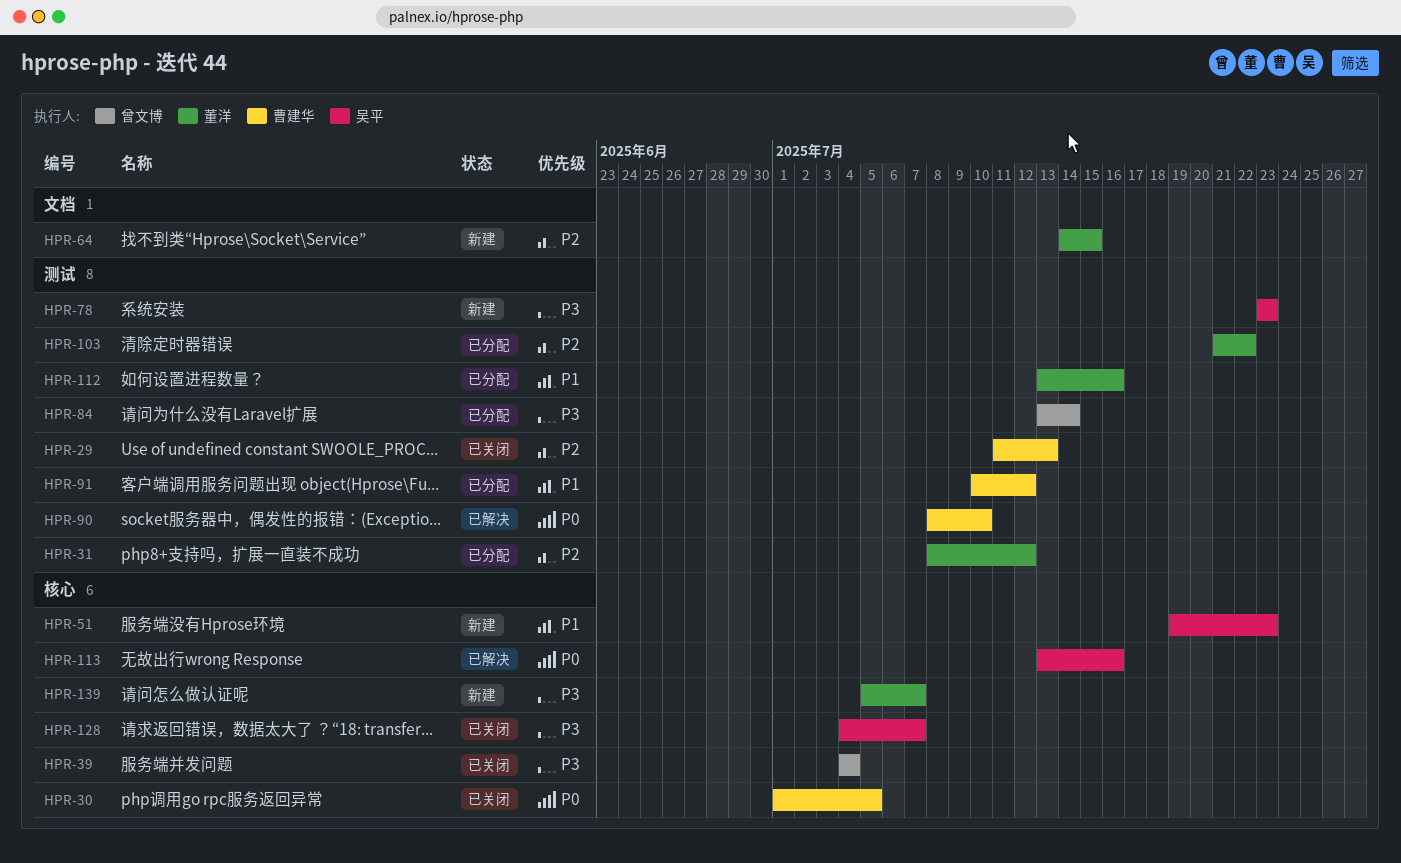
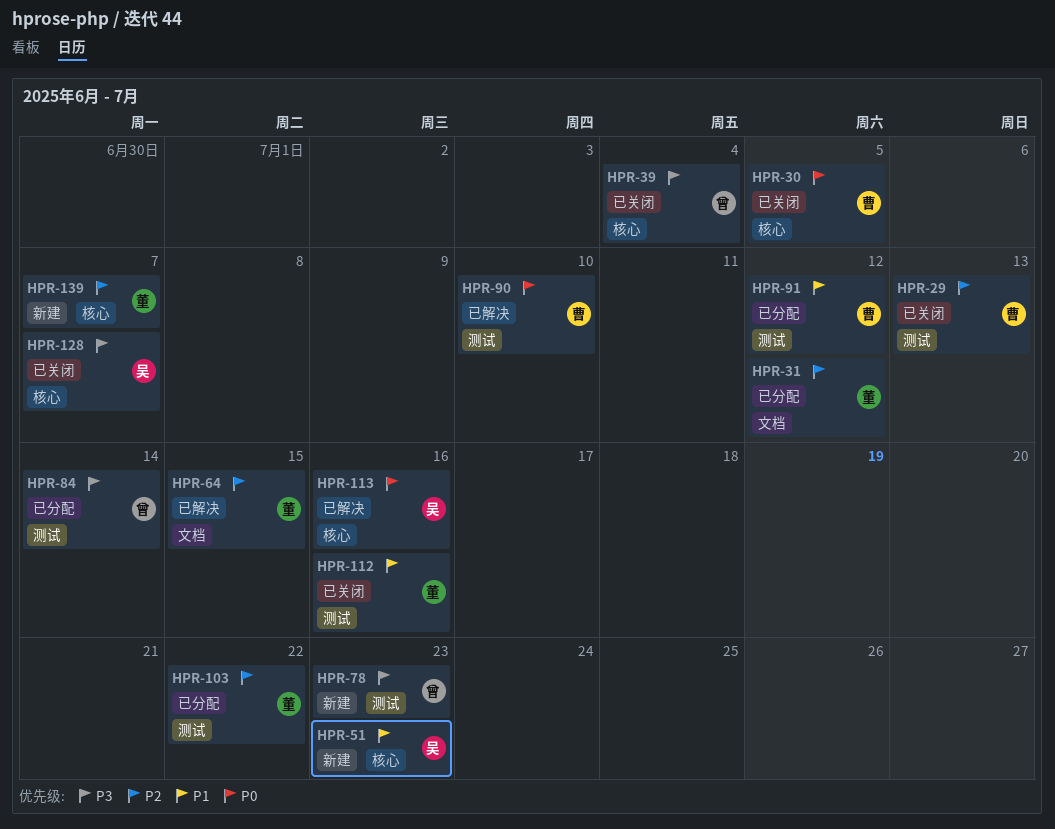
HPR-31, label: 测试 -> 文档
HPR-64, status: 新建 -> 已解决
HPR-78, owner: 吴平 -> 曾文博
HPR-112, status: 已分配 -> 已关闭
HPR-139, priority: P3 -> P2

